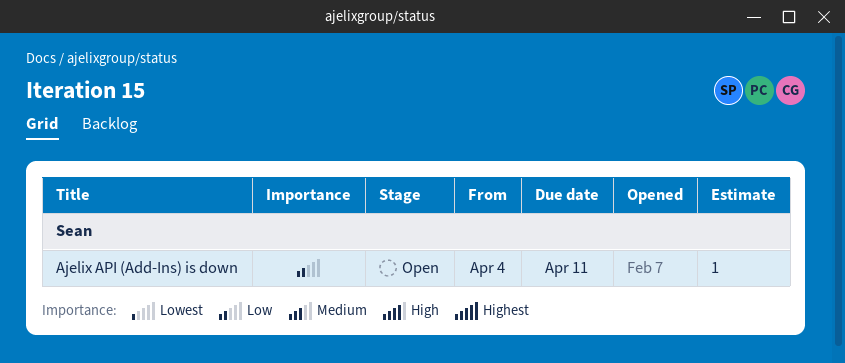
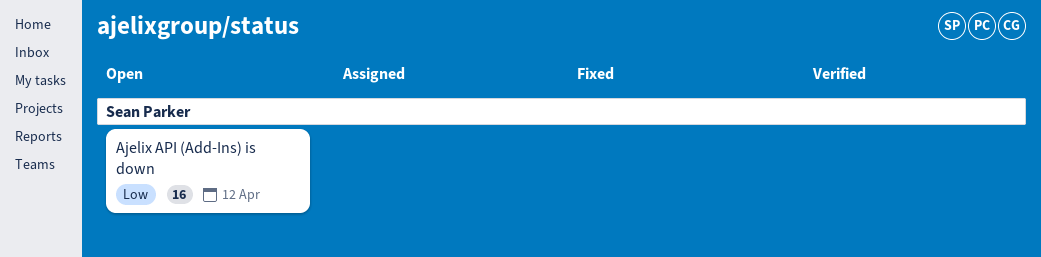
Ajelix API (Add-Ins) is down, estimate: 1 -> 16
Ajelix API (Add-Ins) is down, due: Apr 11 -> Apr 12

